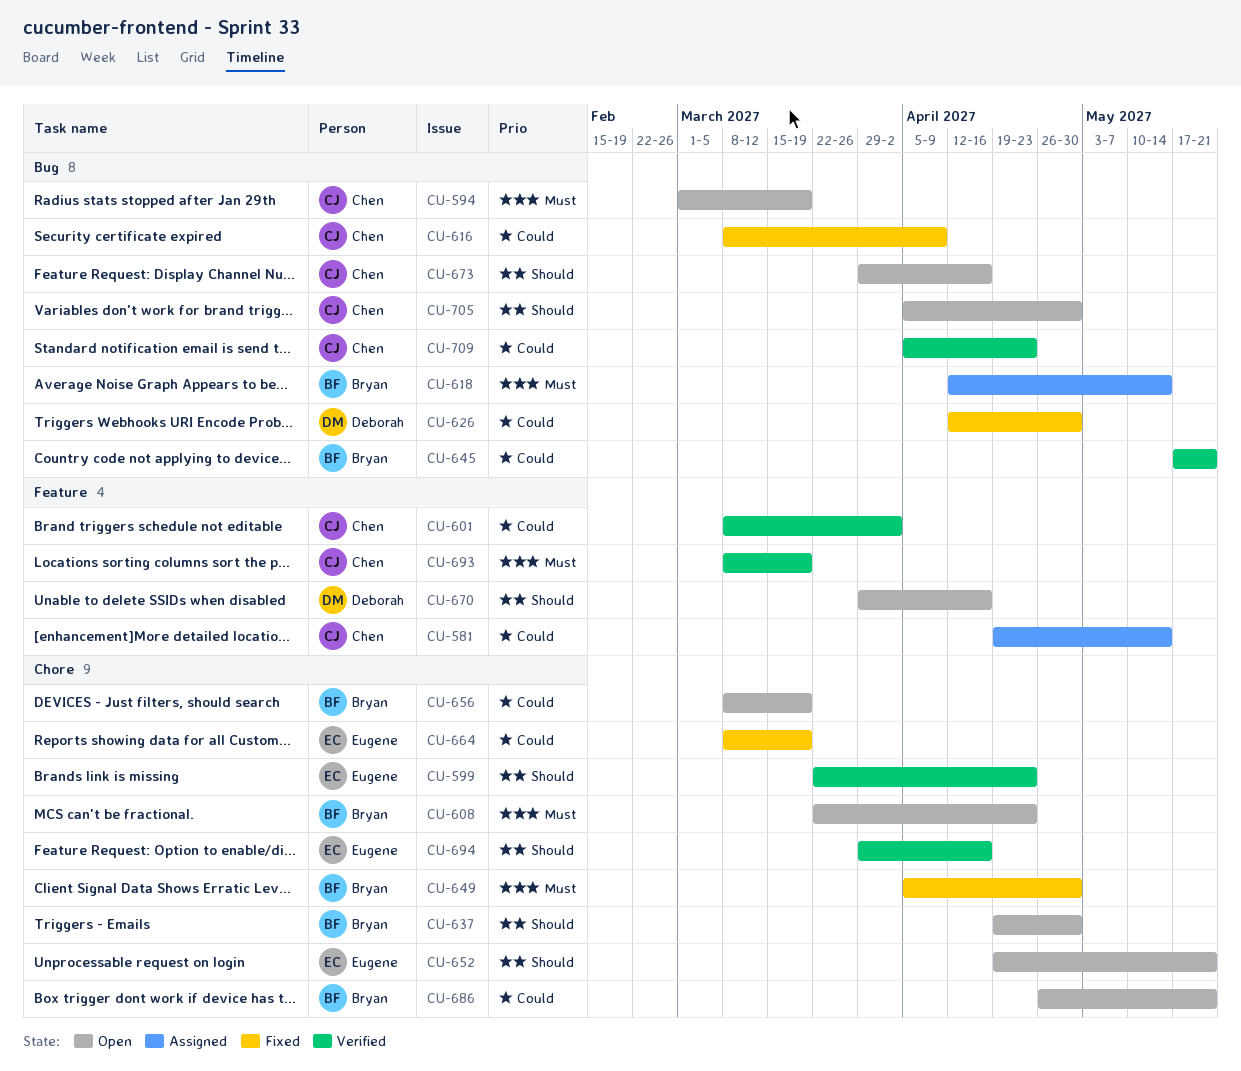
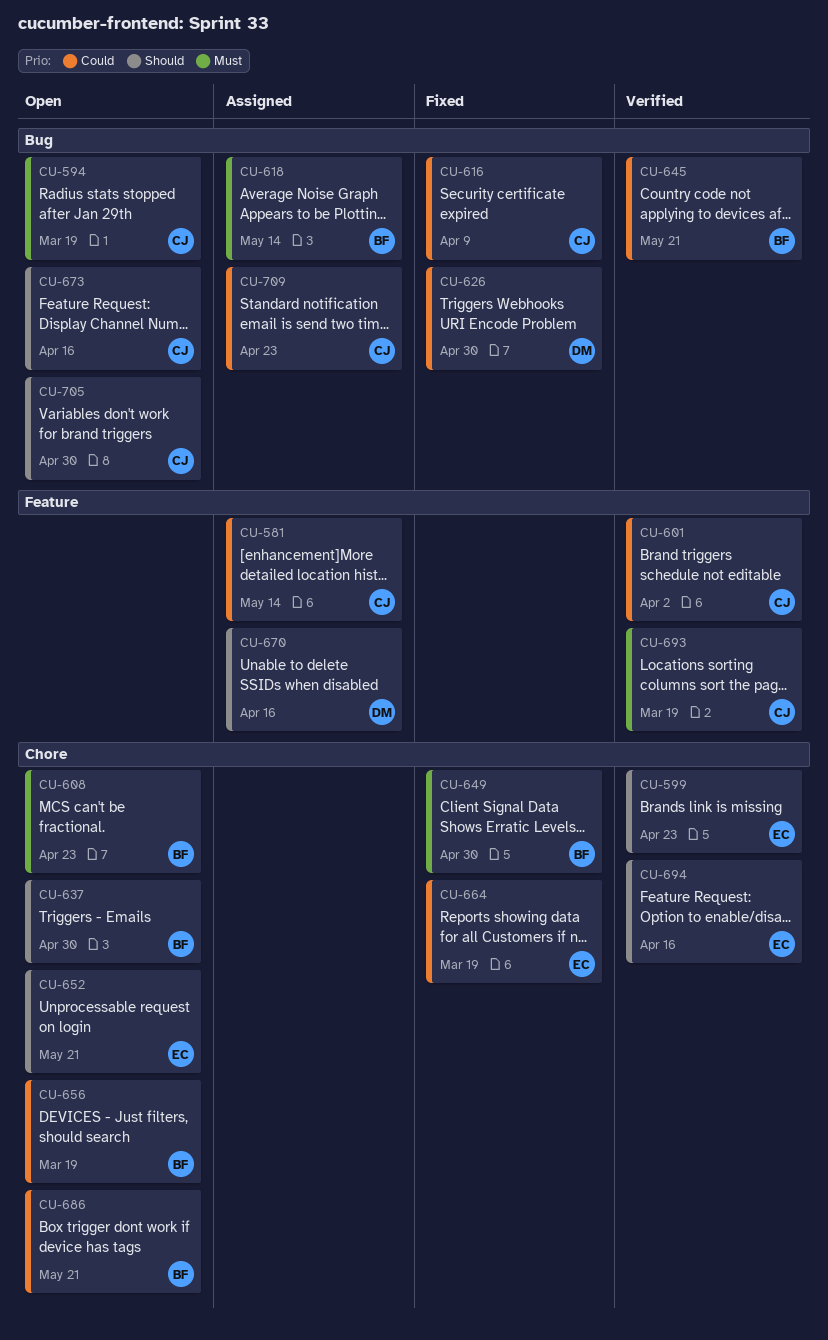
CU-670, status: Open -> Assigned
CU-709, status: Verified -> Assigned

